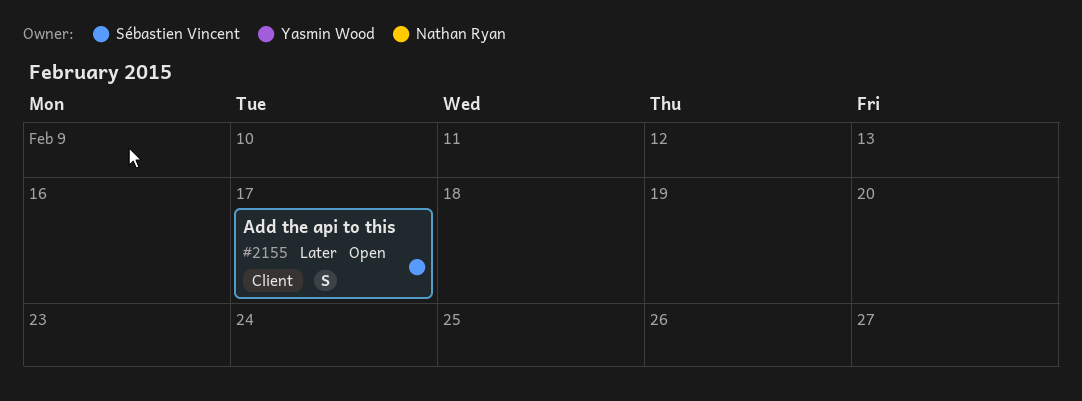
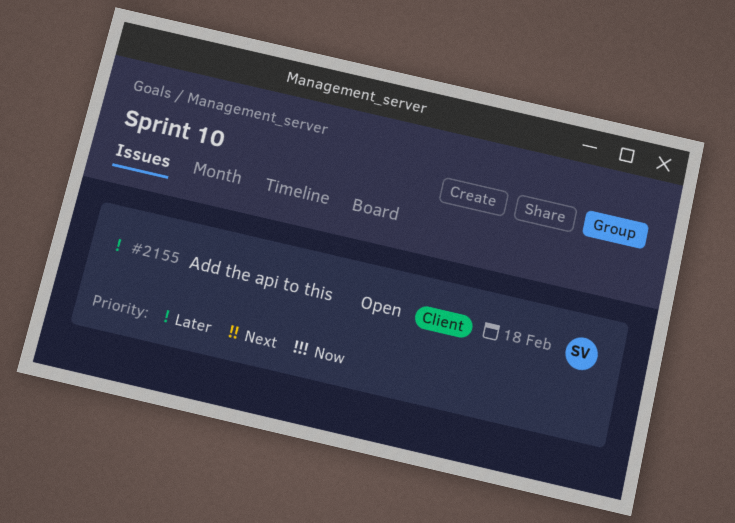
#2155, due: Feb 17 -> Feb 18

